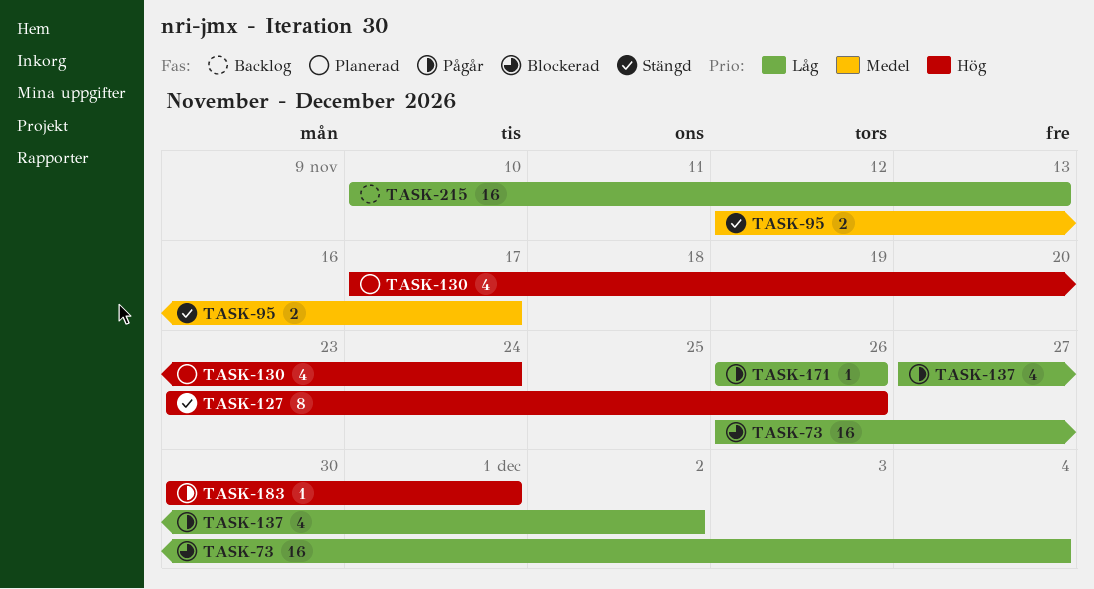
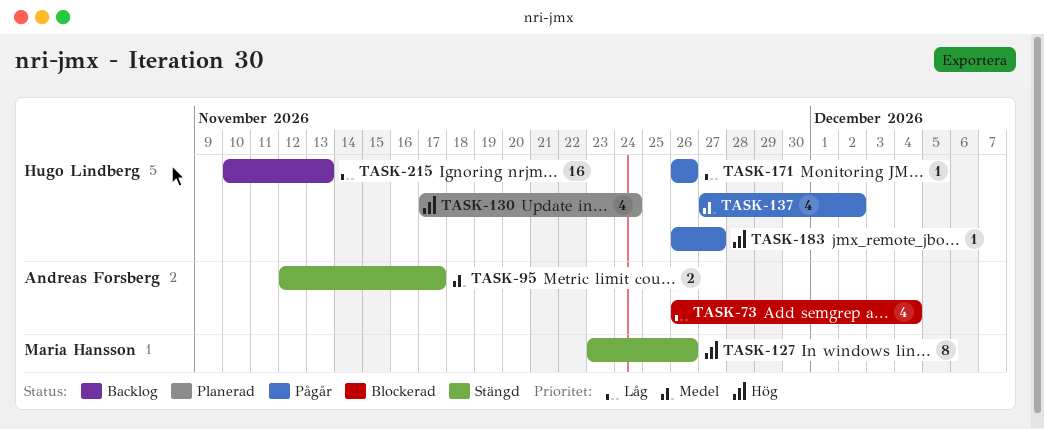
TASK-73, estimate: 16 -> 4
TASK-137, priority: Låg -> Medel
TASK-183, start: Nov 30 -> Nov 26
TASK-183, due: Dec 1 -> Nov 27

